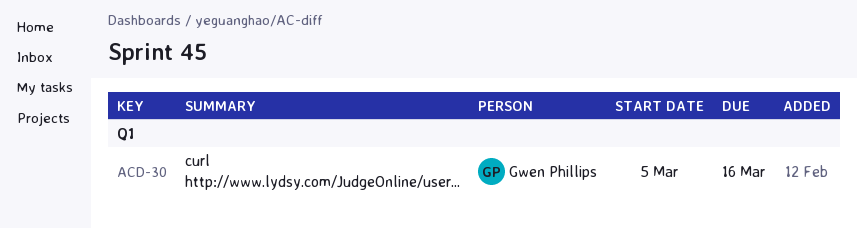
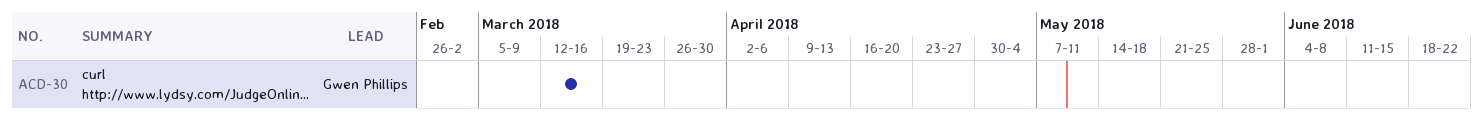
ACD-30, start: Mar 5 -> Mar 12

